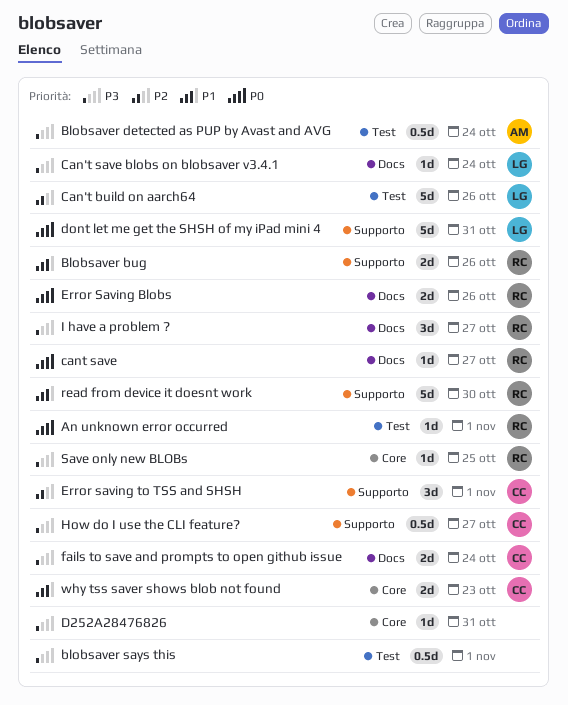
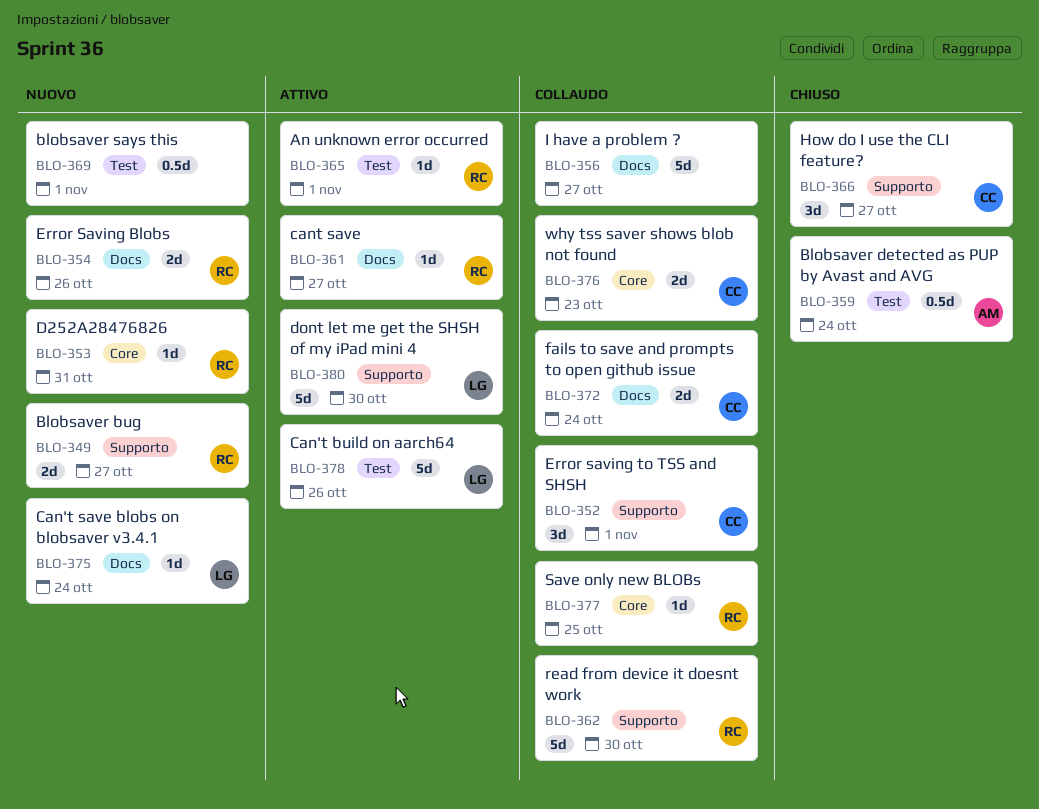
Blobsaver bug, due: Oct 26 -> Oct 27
D252A28476826, owner: none -> RC
dont let me get the SHSH of my iPad mini 4, due: Oct 31 -> Oct 30
How do I use the CLI feature?, estimate: 0.5d -> 3d
I have a problem ?, owner: RC -> none
I have a problem ?, estimate: 3d -> 5d

